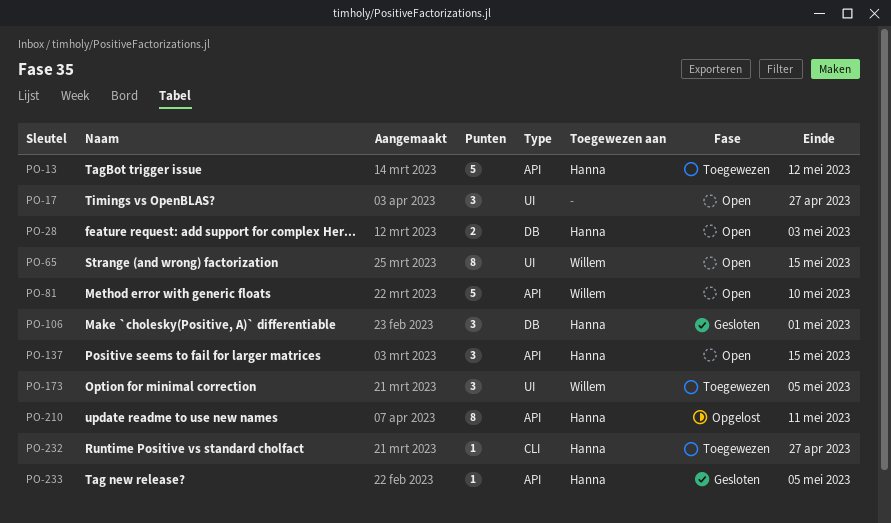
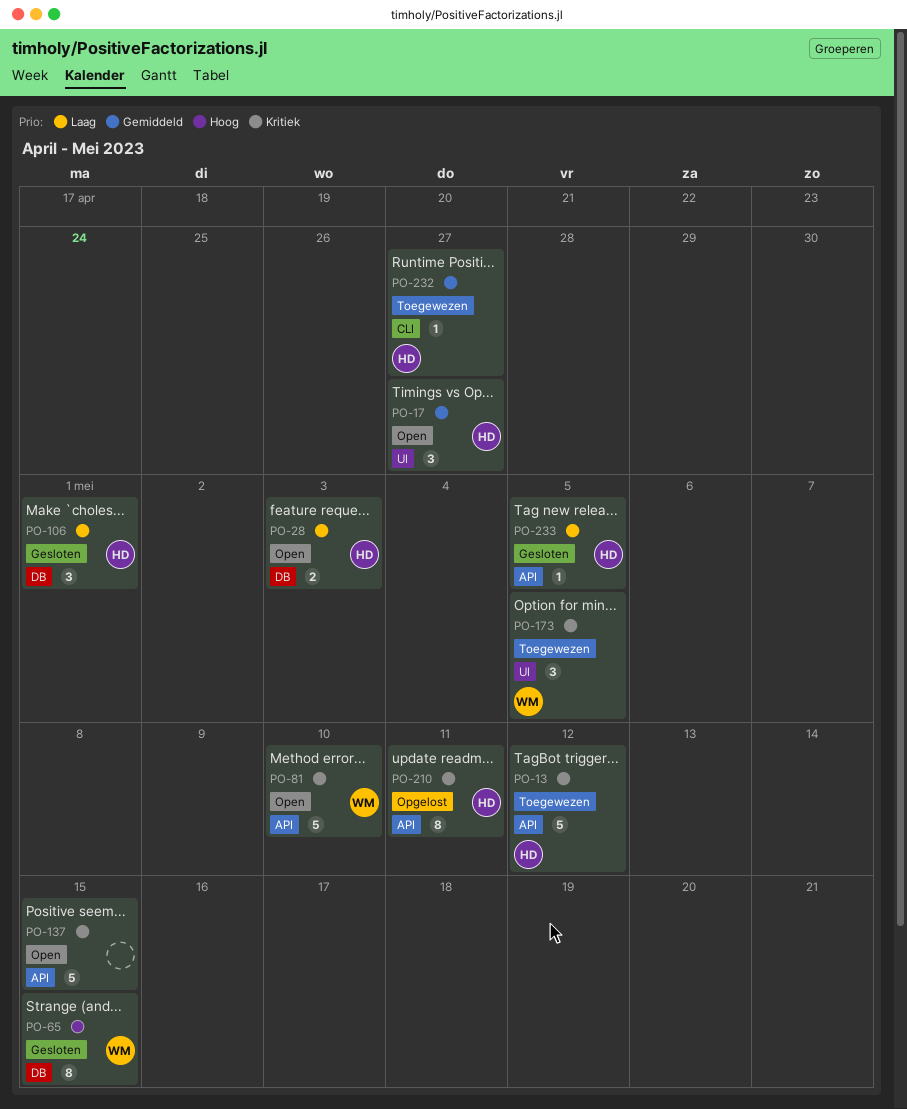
PO-17, owner: none -> Hanna
PO-65, status: Open -> Gesloten
PO-65, label: UI -> DB
PO-137, owner: Hanna -> none
PO-137, estimate: 3 -> 5

